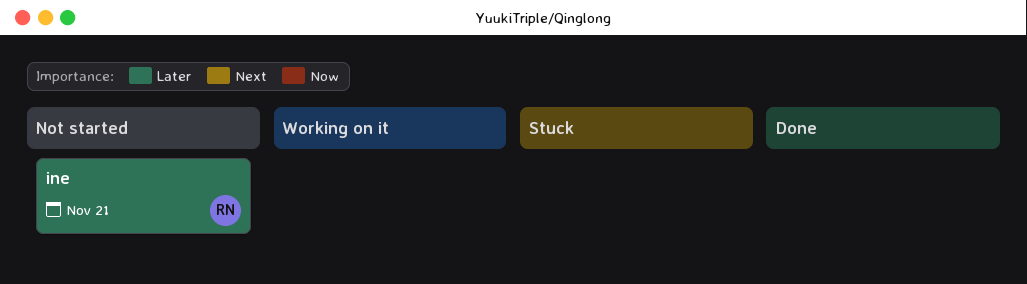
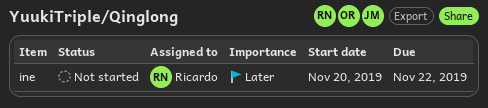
ine, due: Nov 21 -> Nov 22

